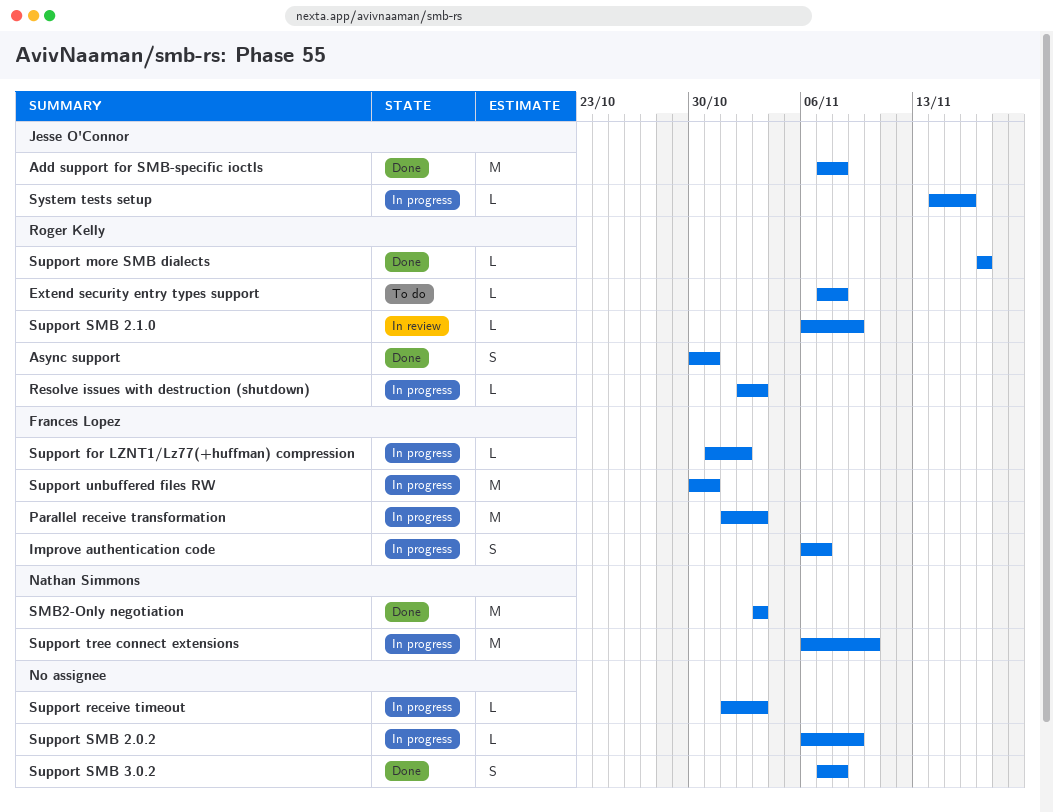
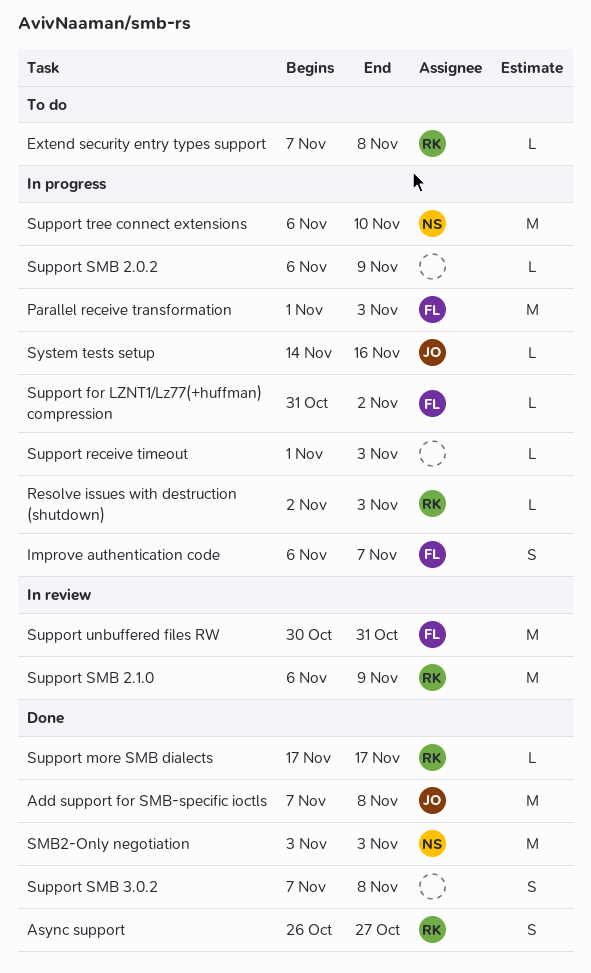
Async support, start: Oct 30 -> Oct 26
Async support, due: Oct 31 -> Oct 27
Support SMB 2.1.0, estimate: L -> M
Support unbuffered files RW, status: In progress -> In review

